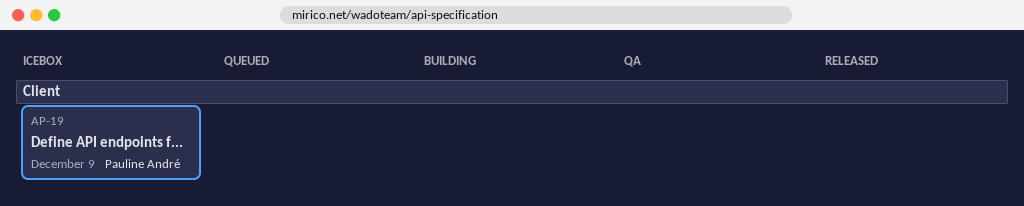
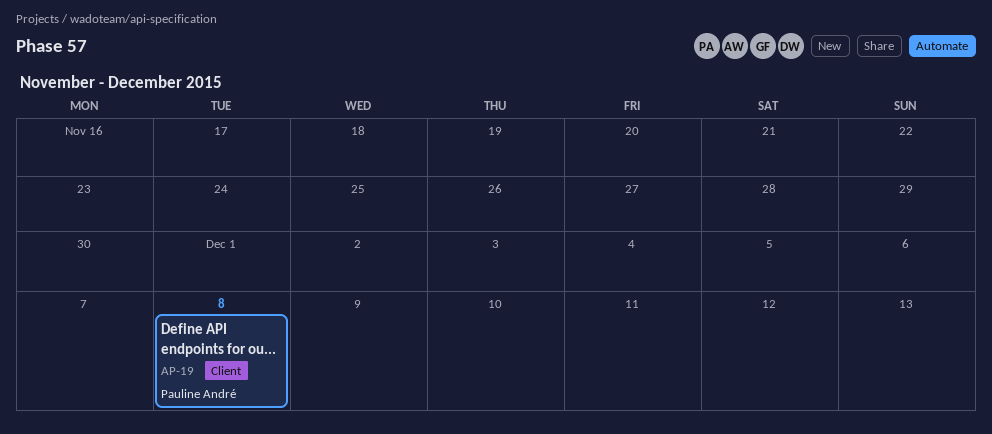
AP-19, due: Dec 9 -> Dec 8

